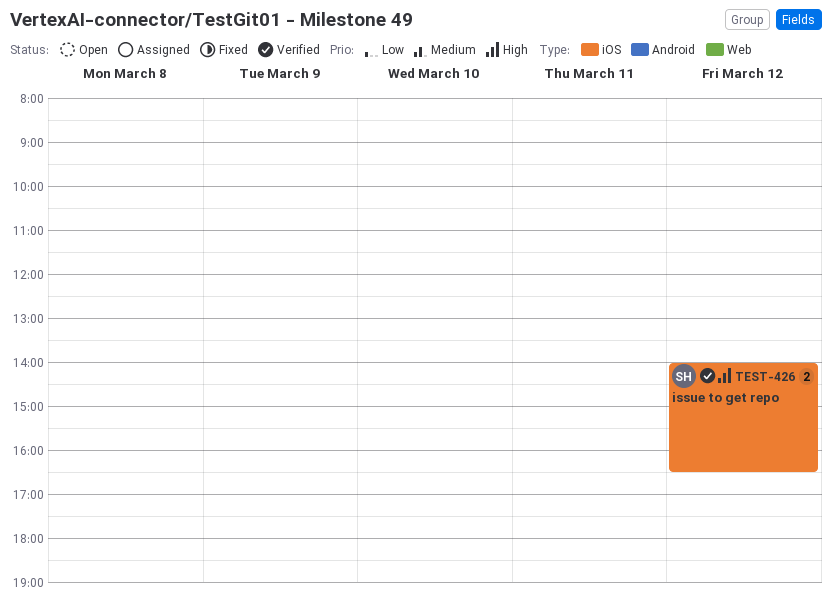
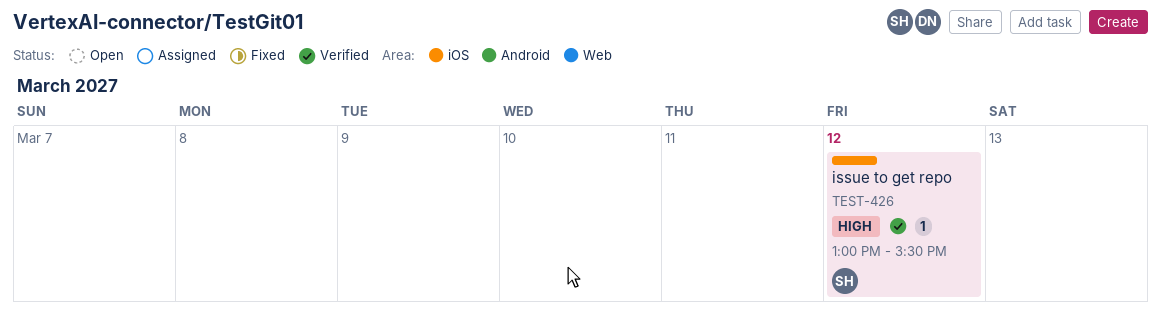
TEST-426, estimate: 2 -> 1
TEST-426, begins: 14:00 -> 13:00
TEST-426, ends: 16:30 -> 15:30

